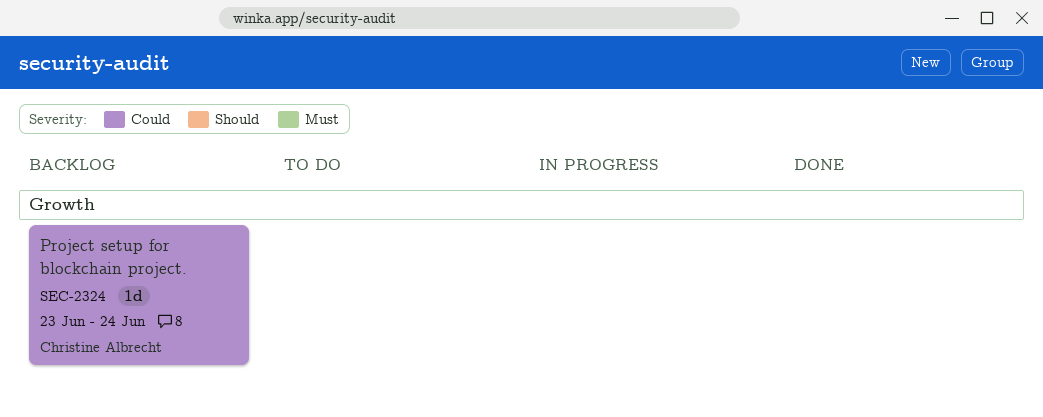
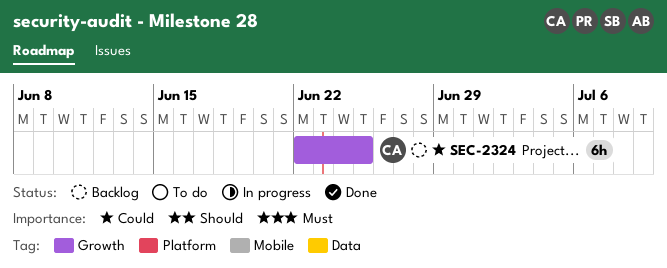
SEC-2324, estimate: 1d -> 6h
SEC-2324, start: Jun 23 -> Jun 22
SEC-2324, due: Jun 24 -> Jun 25

